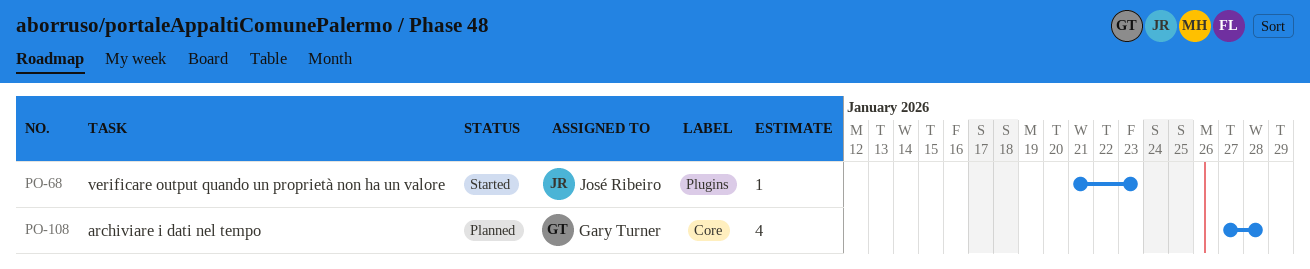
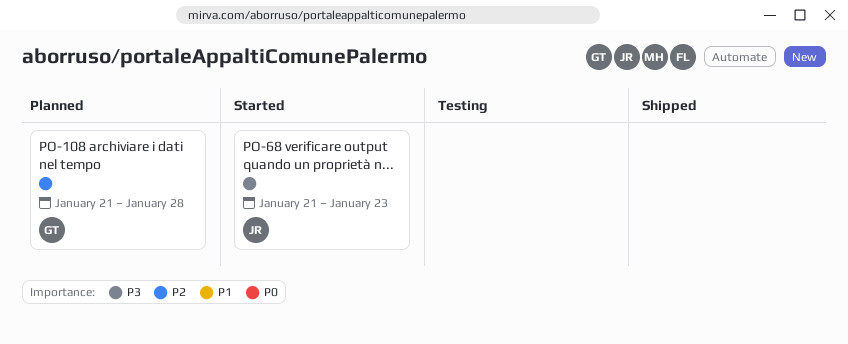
PO-108, start: Jan 27 -> Jan 21

